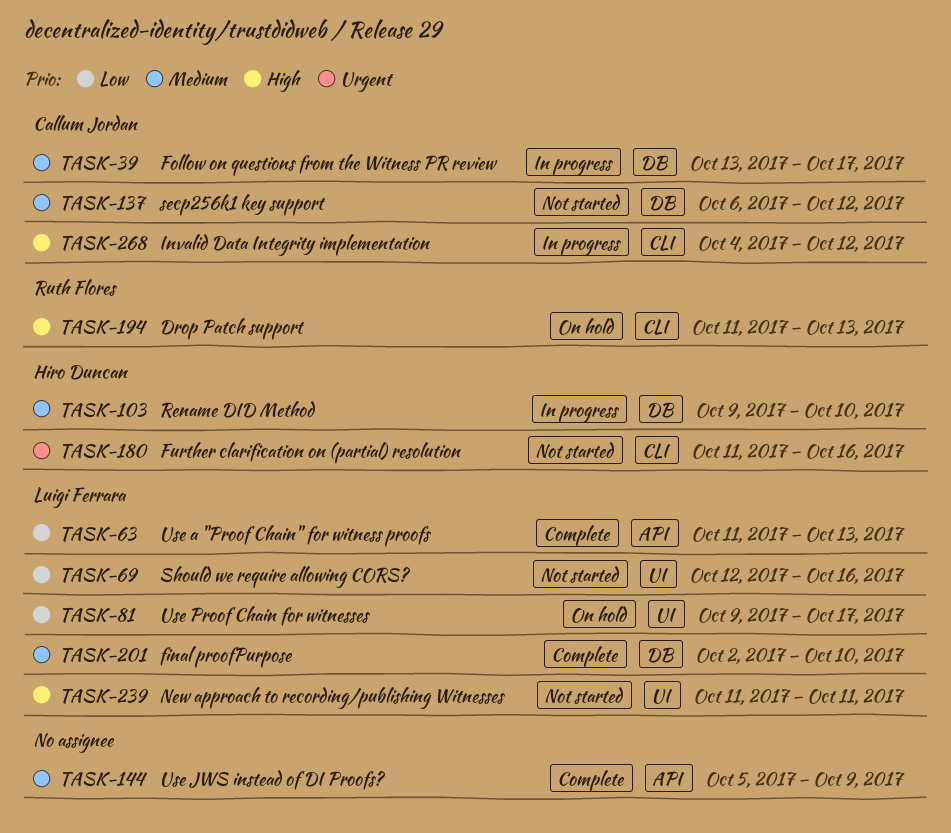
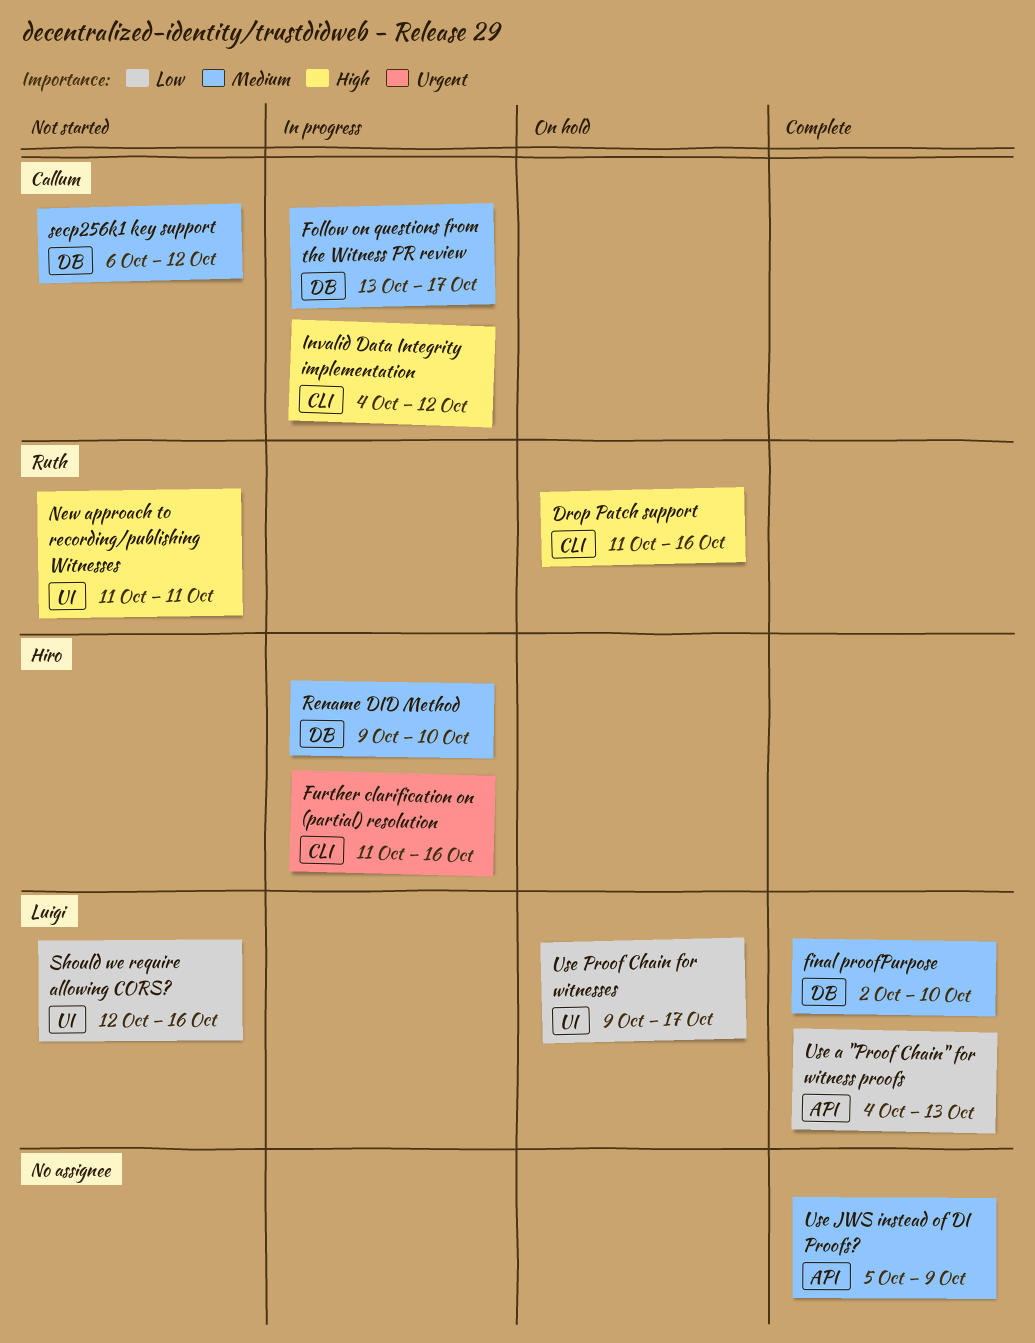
Drop Patch support, due: Oct 13 -> Oct 16
Further clarification on (partial) resolution, status: Not started -> In progress
New approach to recording/publishing Witnesses, owner: Luigi Ferrara -> Ruth Flores
Use a "Proof Chain" for witness proofs, start: Oct 11 -> Oct 4

